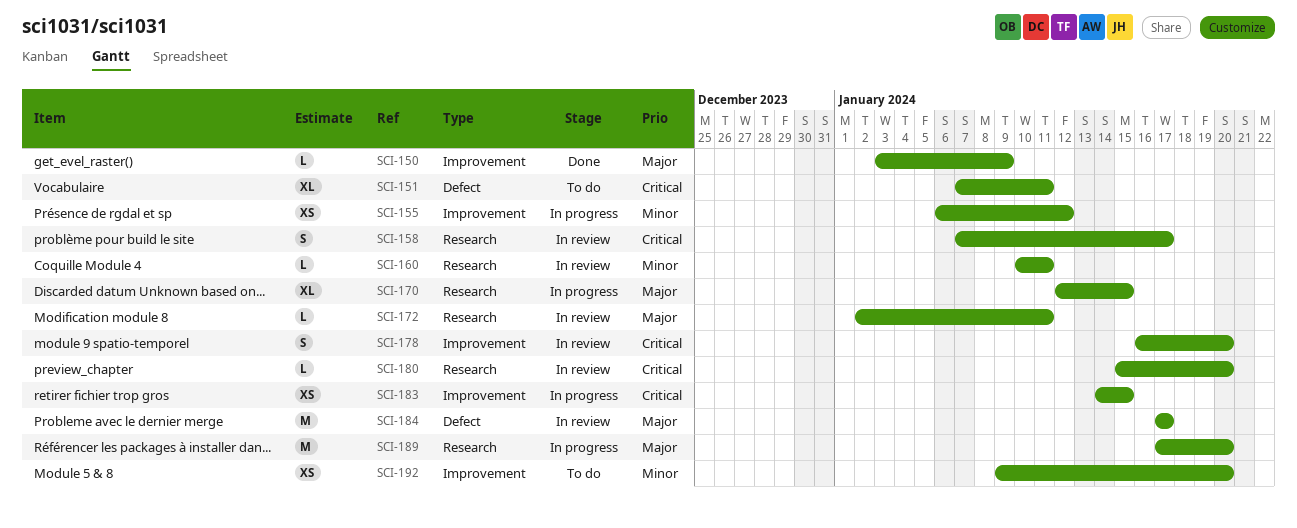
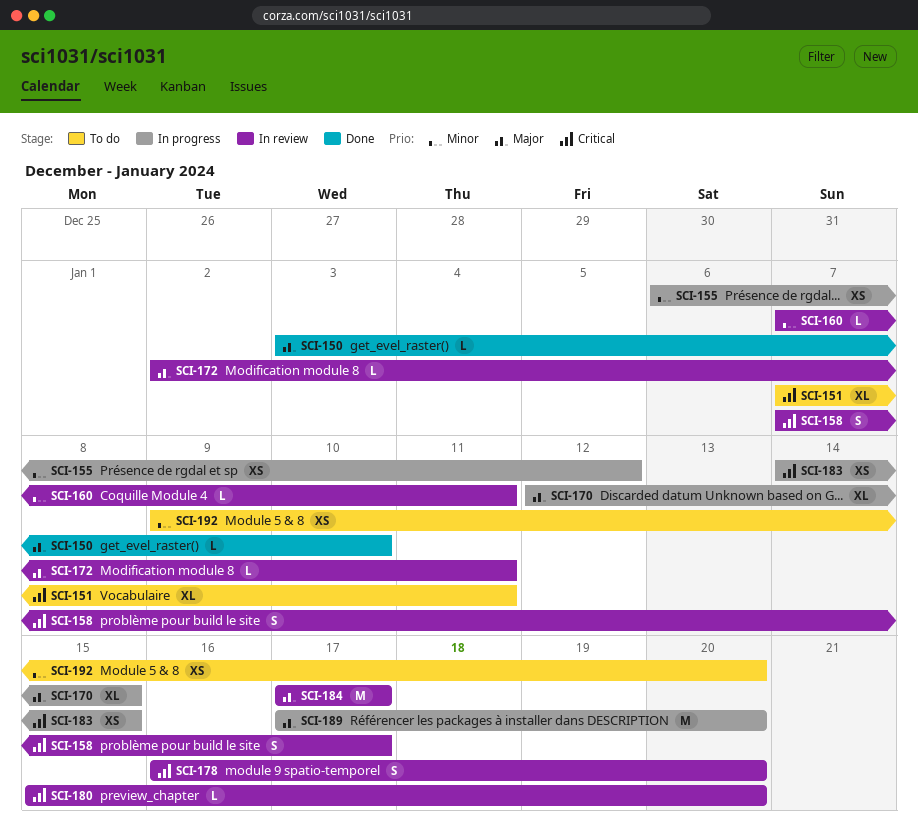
SCI-150, due: Jan 9 -> Jan 10
SCI-160, start: Jan 10 -> Jan 7

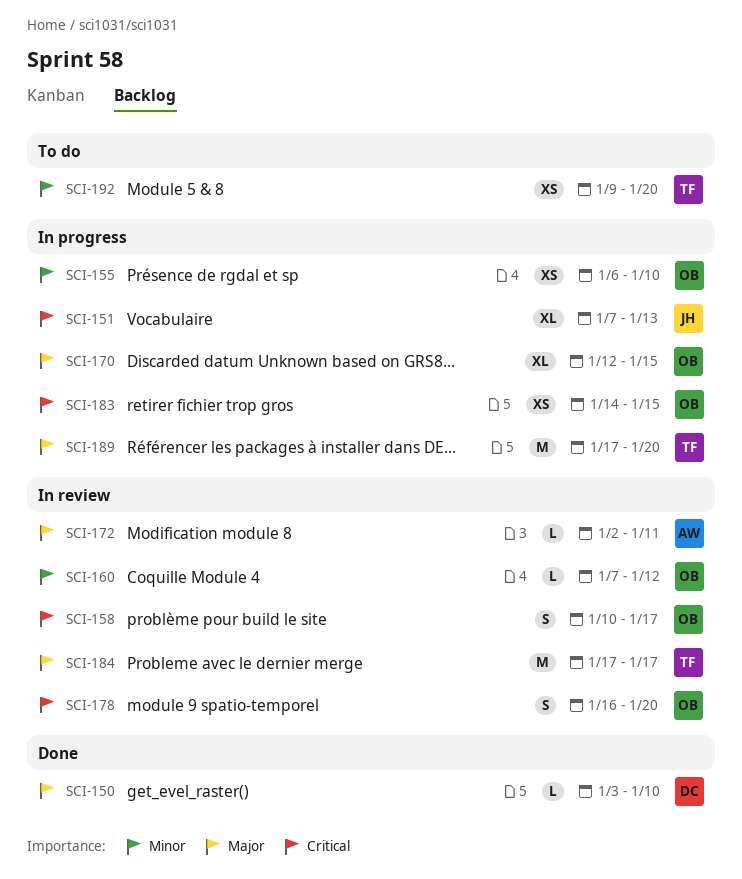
SCI-151, status: To do -> In progress
SCI-151, due: Jan 11 -> Jan 13
SCI-155, due: Jan 12 -> Jan 10
SCI-158, start: Jan 7 -> Jan 10
SCI-160, due: Jan 11 -> Jan 12
SCI-180: present -> none

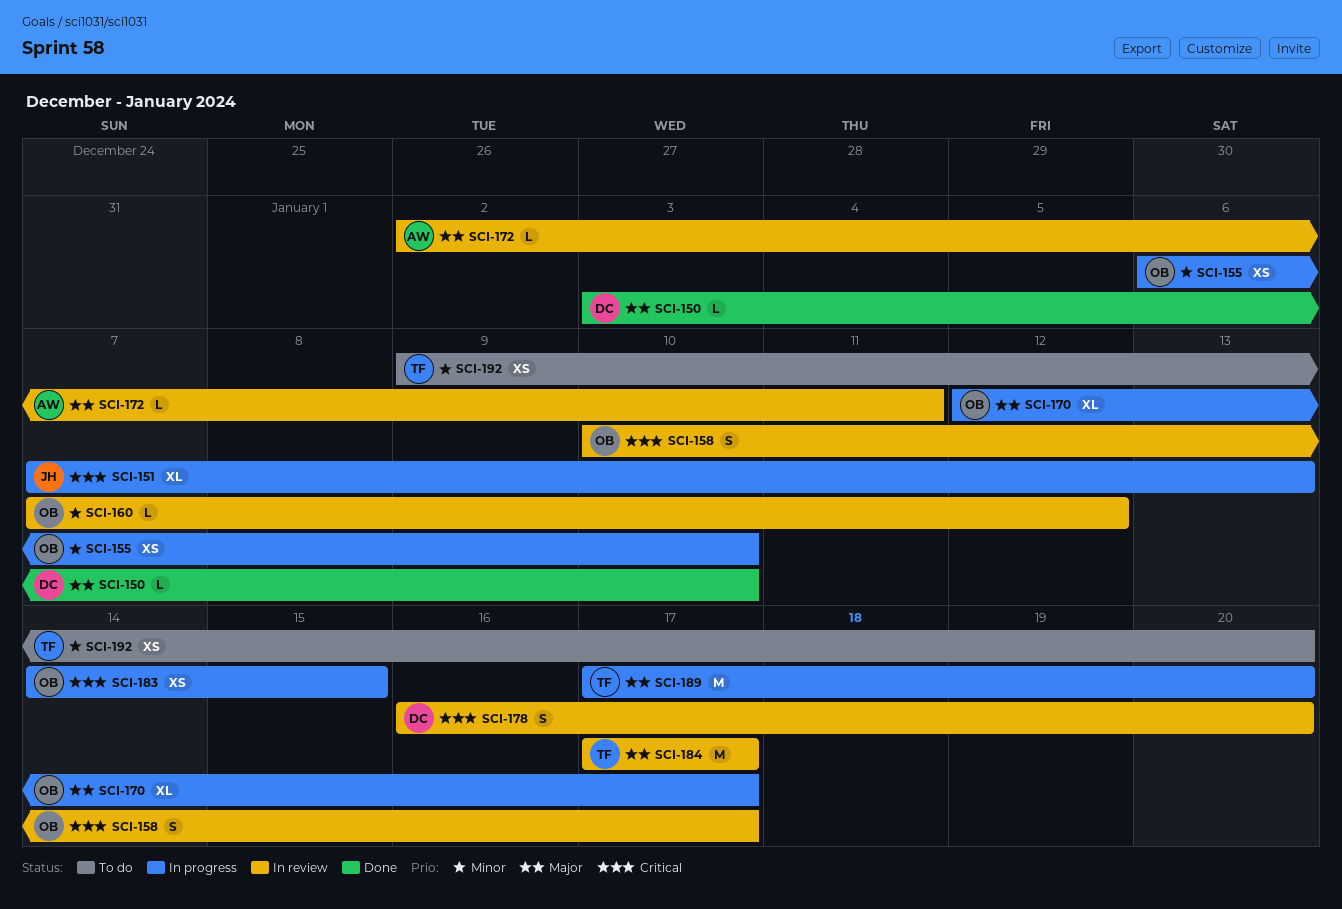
SCI-170, due: Jan 15 -> Jan 17
SCI-178, owner: OB -> DC

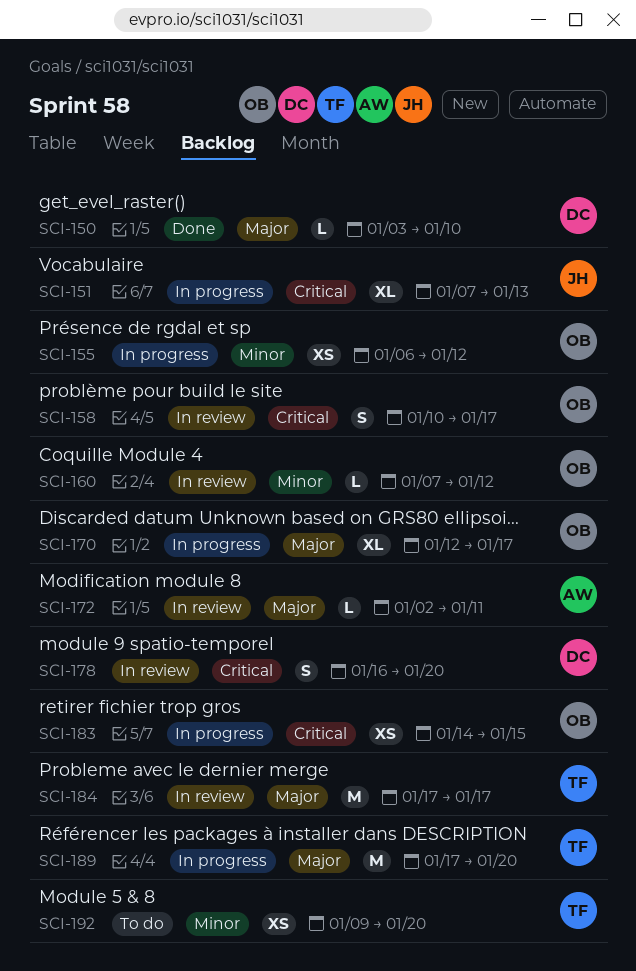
SCI-155, due: Jan 10 -> Jan 12

